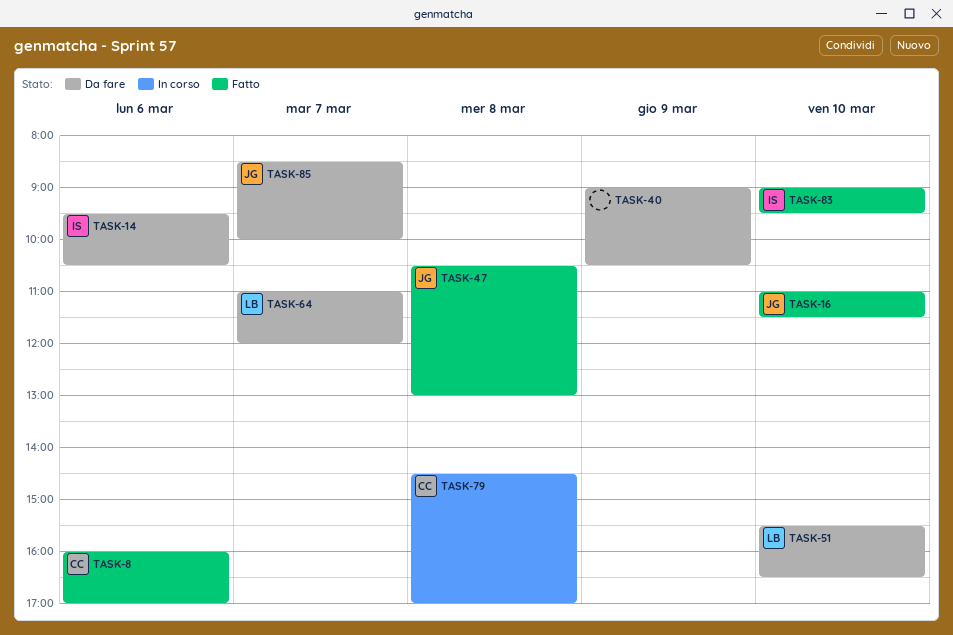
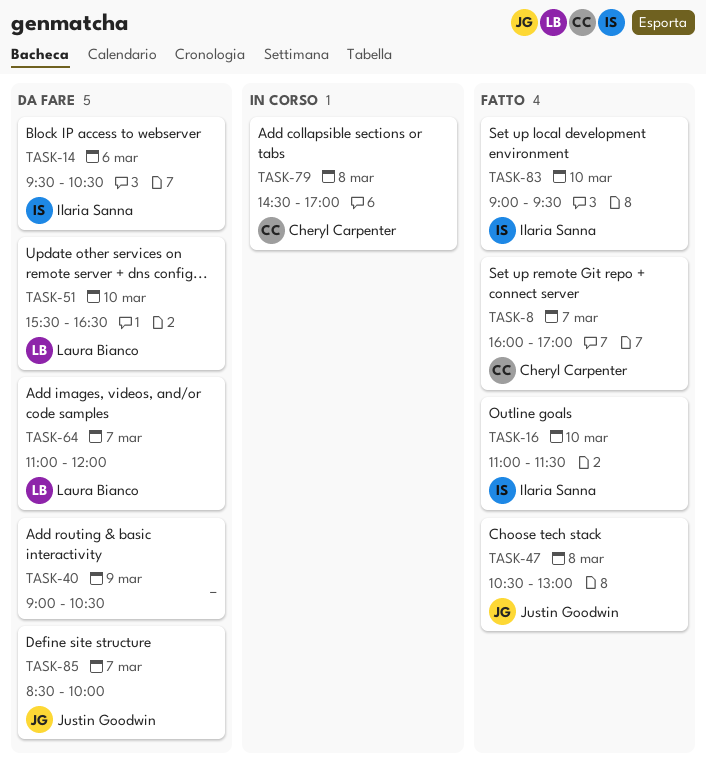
TASK-8, day: Mar 6 -> Mar 7
TASK-16, owner: Justin Goodwin -> Ilaria Sanna

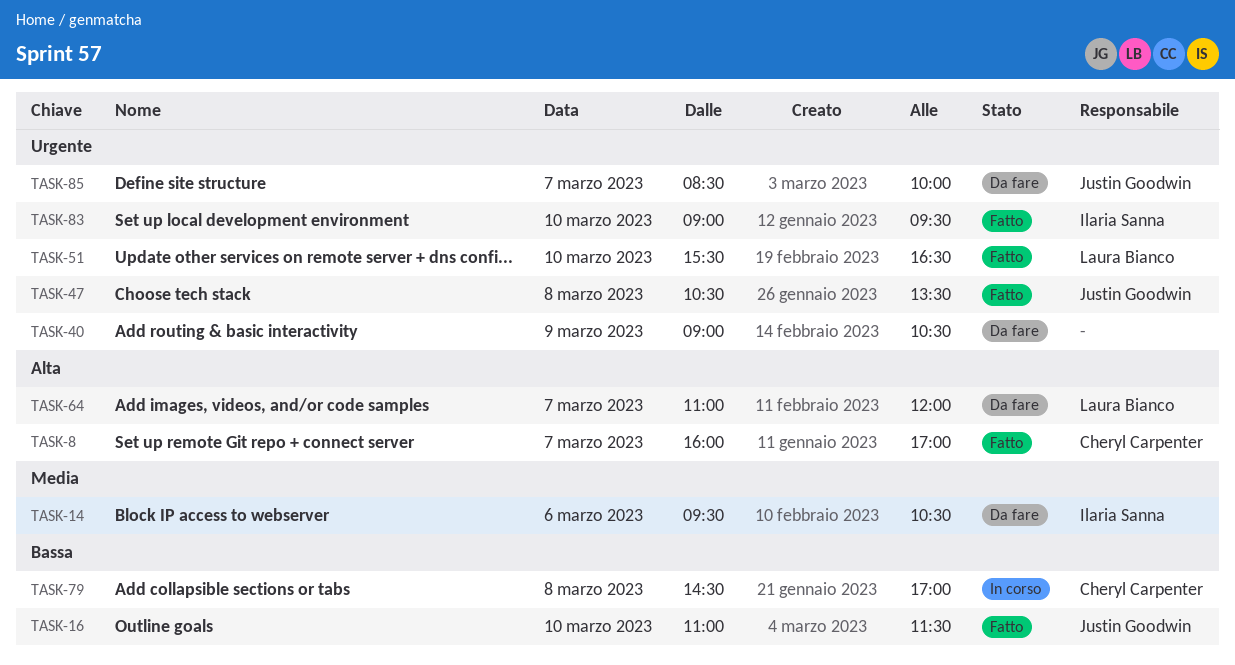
TASK-16, owner: Ilaria Sanna -> Justin Goodwin
TASK-47, ends: 13:00 -> 13:30
TASK-51, status: Da fare -> Fatto

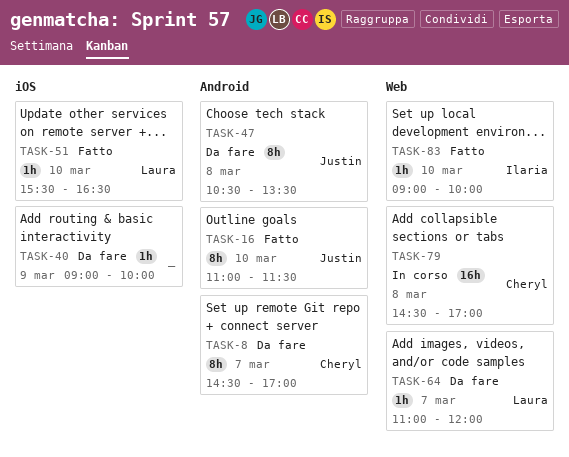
TASK-8, status: Fatto -> Da fare
TASK-8, begins: 16:00 -> 14:30
TASK-14: present -> none
TASK-40, ends: 10:30 -> 10:00
TASK-47, status: Fatto -> Da fare
TASK-83, ends: 09:30 -> 10:00
TASK-85: present -> none

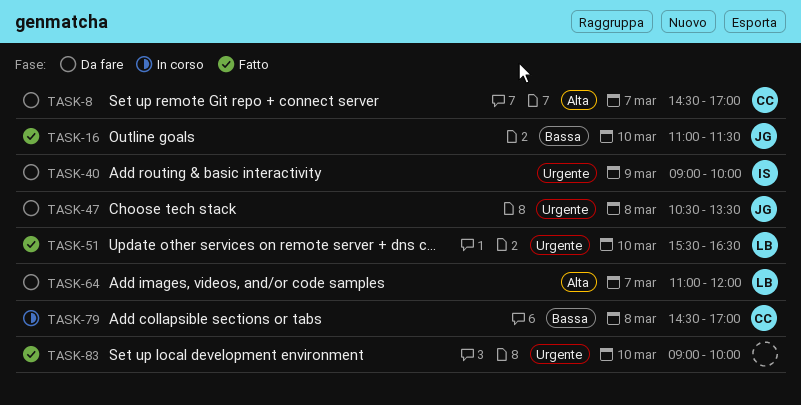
TASK-40, owner: none -> Ilaria
TASK-83, owner: Ilaria -> none

